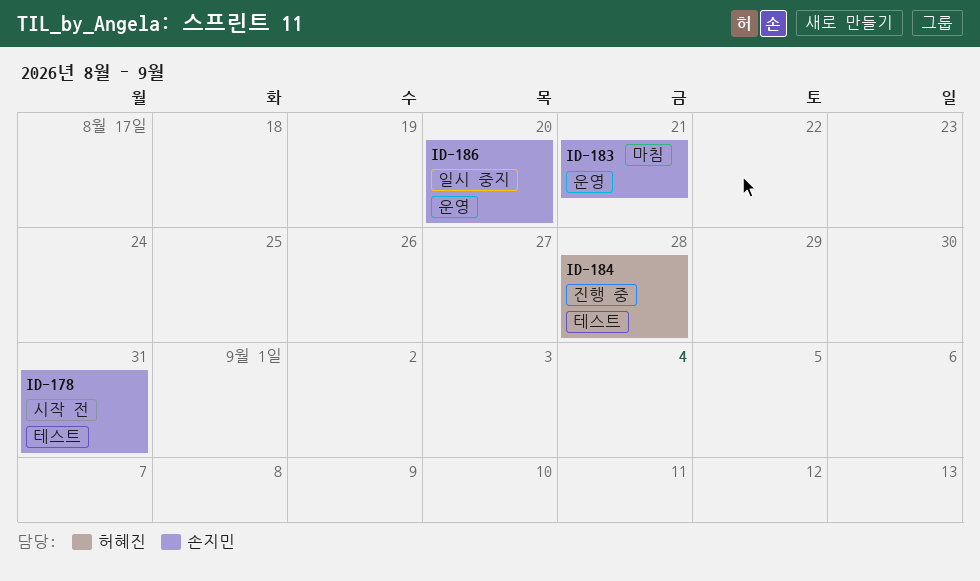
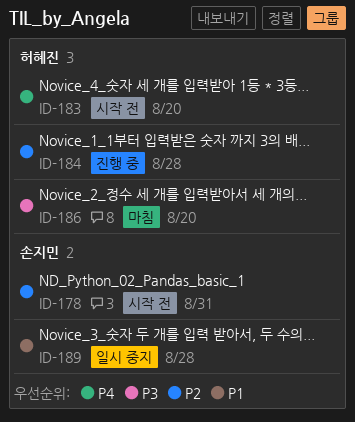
ID-183, status: 마침 -> 시작 전
ID-183, owner: 손지민 -> 허혜진
ID-183, due: Aug 21 -> Aug 20
ID-186, status: 일시 중지 -> 마침
ID-186, owner: 손지민 -> 허혜진
ID-189: none -> present

